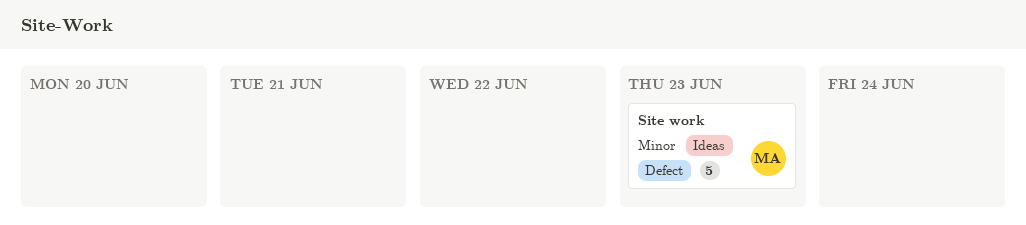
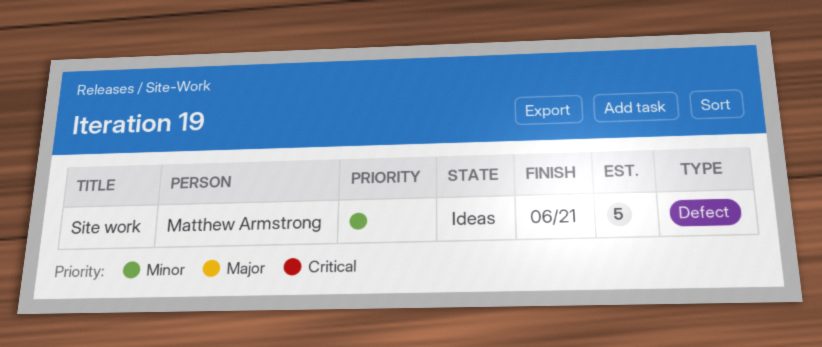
Site work, due: Jun 23 -> Jun 21

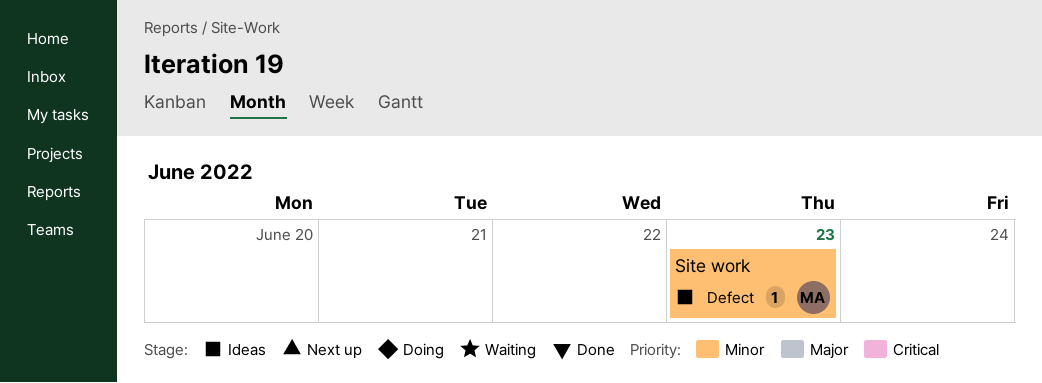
Site work, estimate: 5 -> 1
Site work, due: Jun 21 -> Jun 23

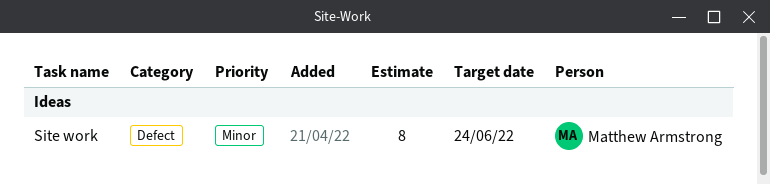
Site work, estimate: 1 -> 8
Site work, due: Jun 23 -> Jun 24

